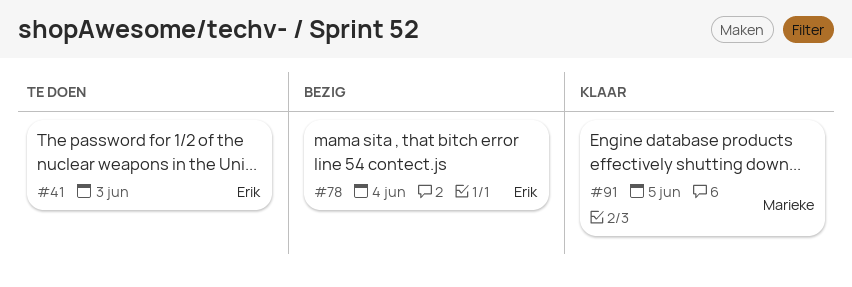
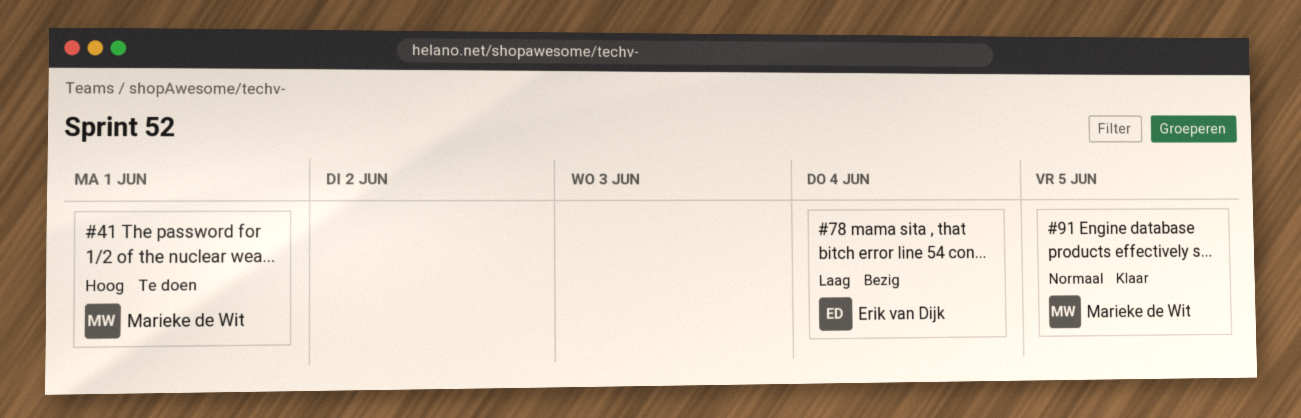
#41, owner: Erik van Dijk -> Marieke de Wit
#41, due: Jun 3 -> Jun 1

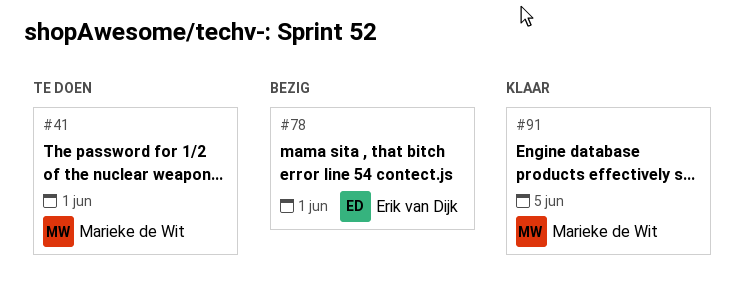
#78, due: Jun 4 -> Jun 1

